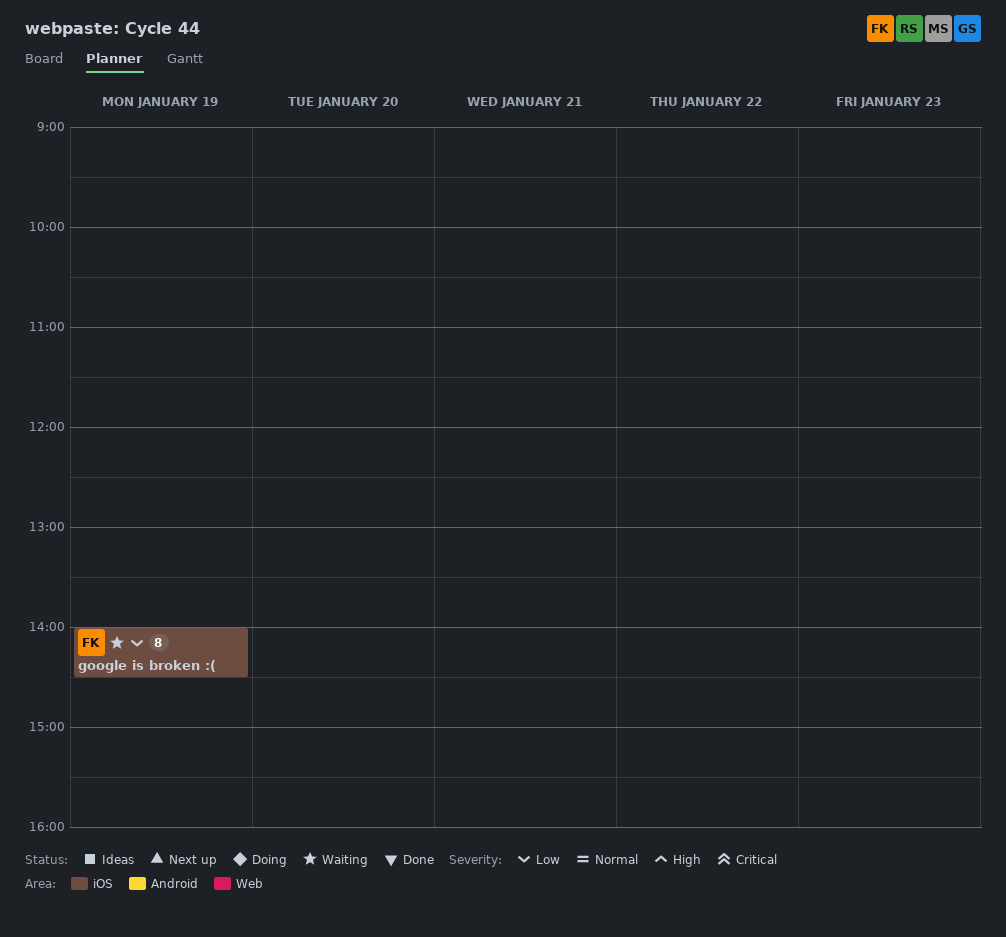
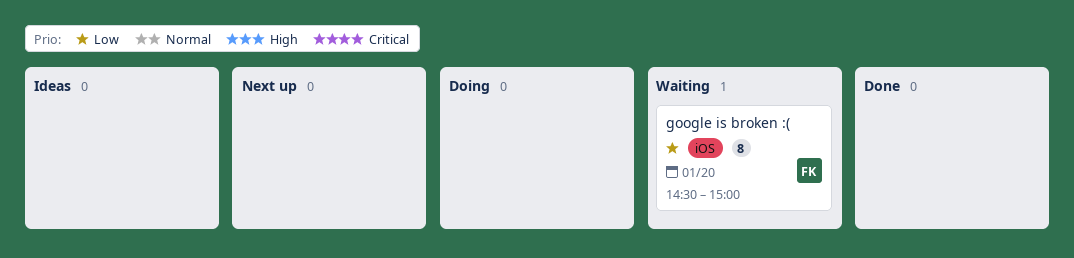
google is broken :(, day: Jan 19 -> Jan 20
google is broken :(, begins: 14:00 -> 14:30
google is broken :(, ends: 14:30 -> 15:00

